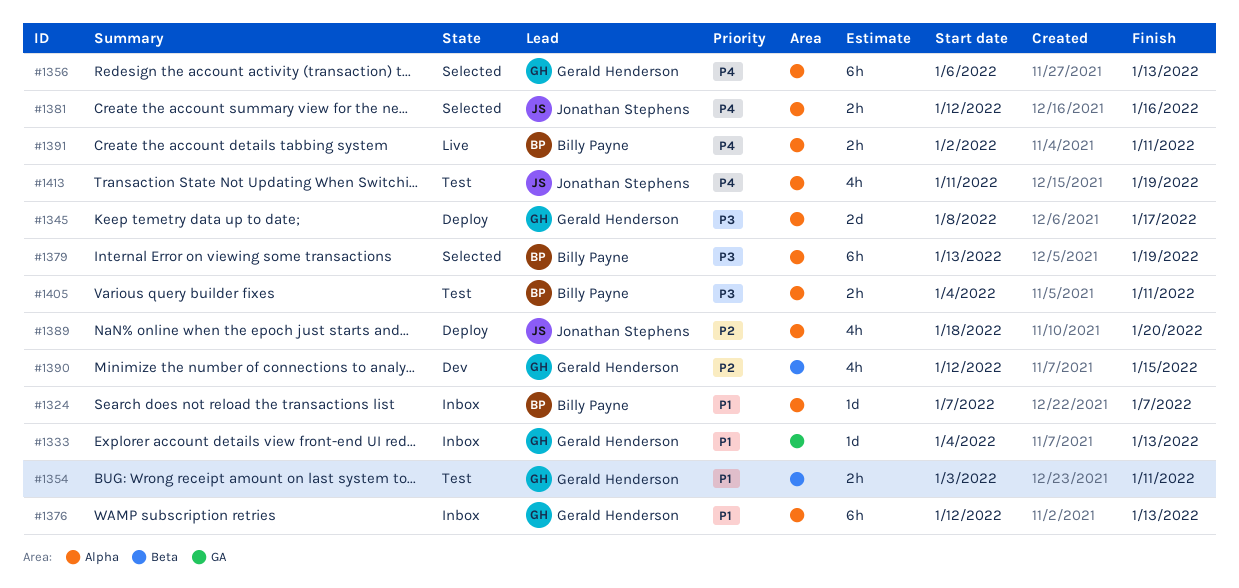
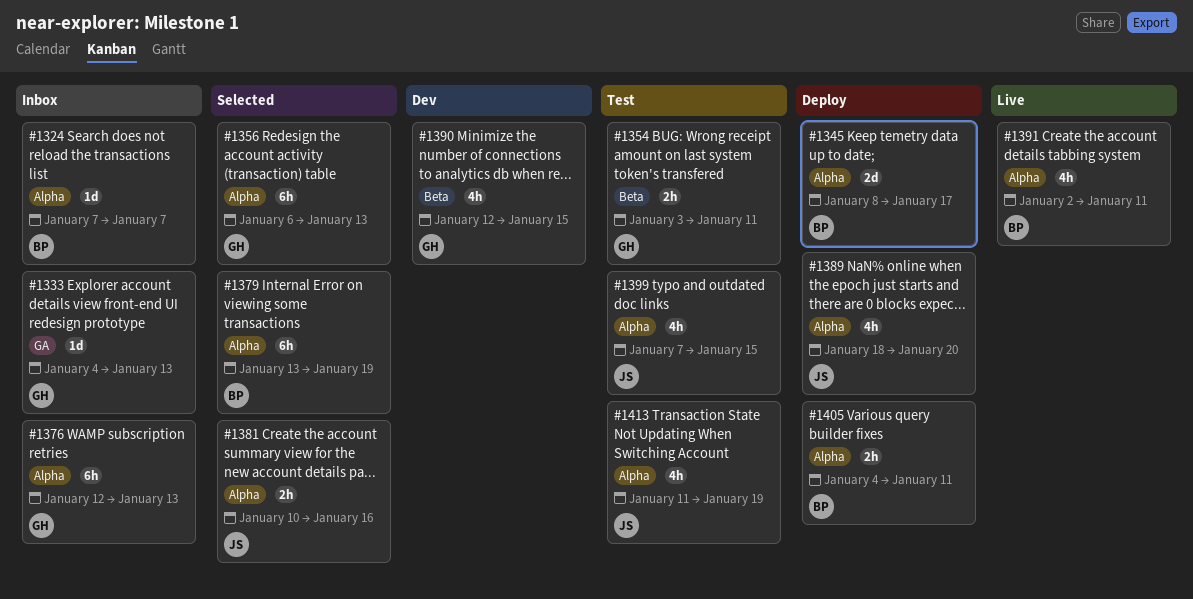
#1345, owner: Gerald Henderson -> Billy Payne
#1381, start: Jan 12 -> Jan 10
#1391, estimate: 2h -> 4h
#1399: none -> present
#1405, status: Test -> Deploy

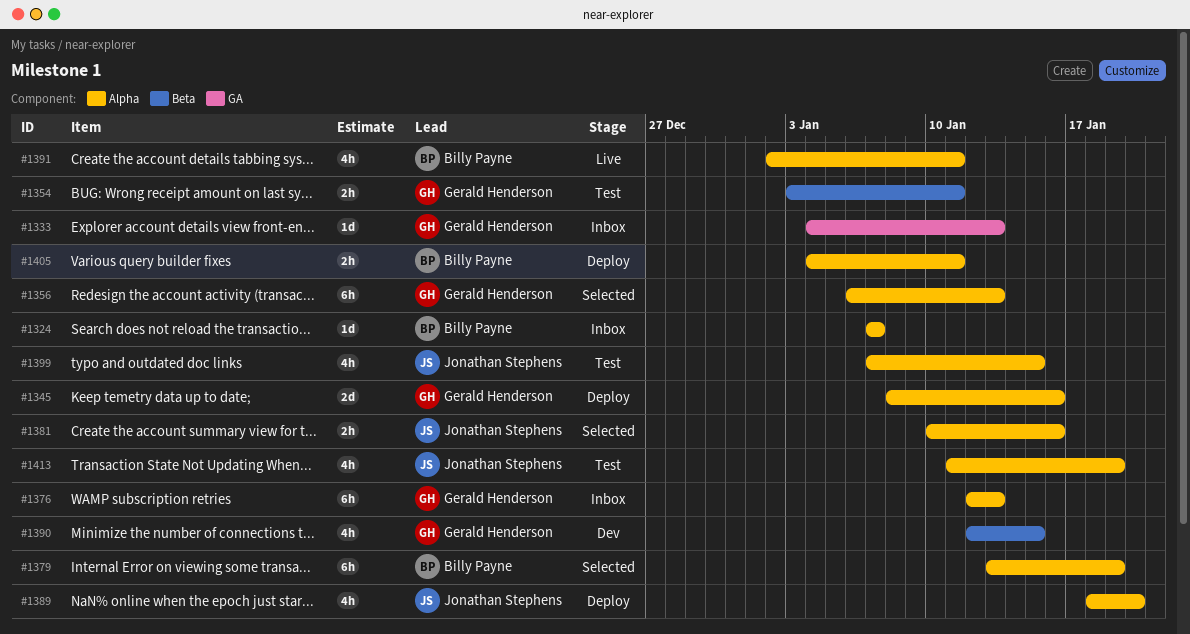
#1345, owner: Billy Payne -> Gerald Henderson
#1345, due: Jan 17 -> Jan 16

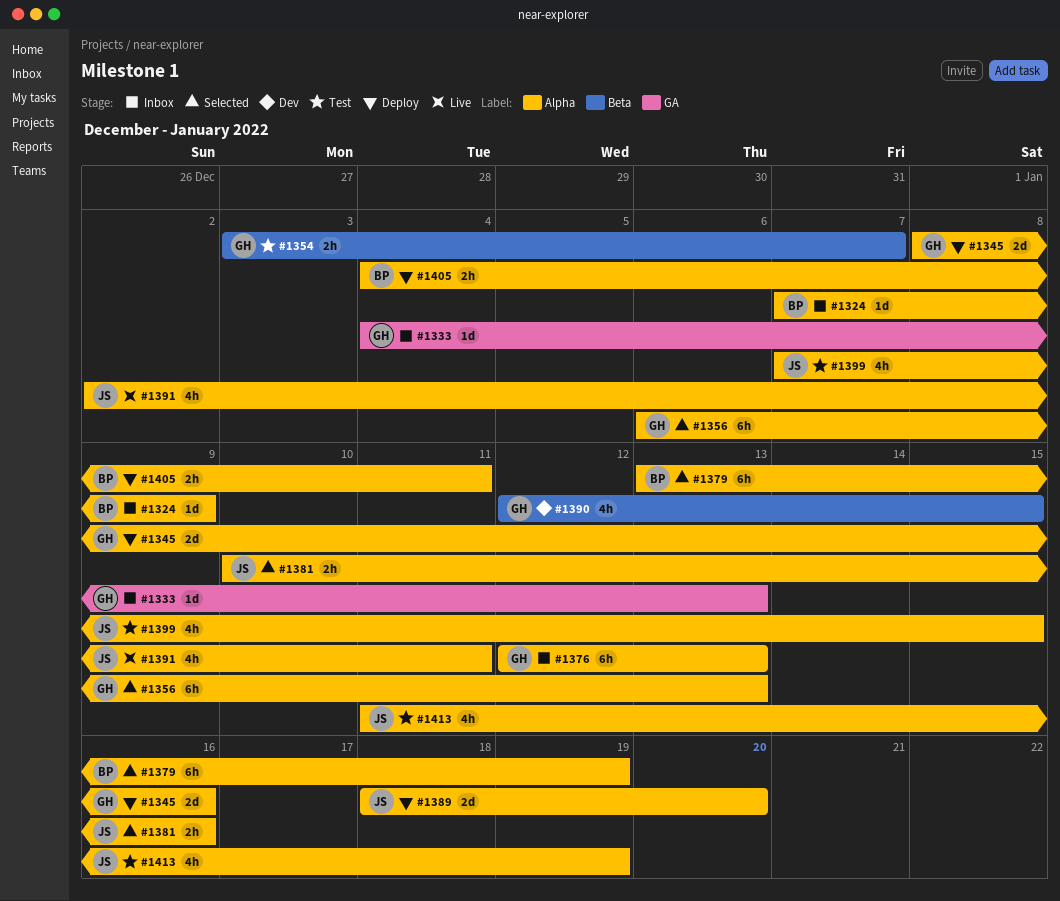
#1324, due: Jan 7 -> Jan 9
#1354, due: Jan 11 -> Jan 7
#1389, estimate: 4h -> 2d
#1391, owner: Billy Payne -> Jonathan Stephens

